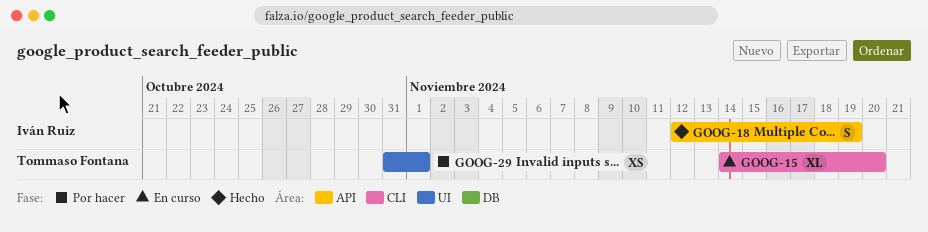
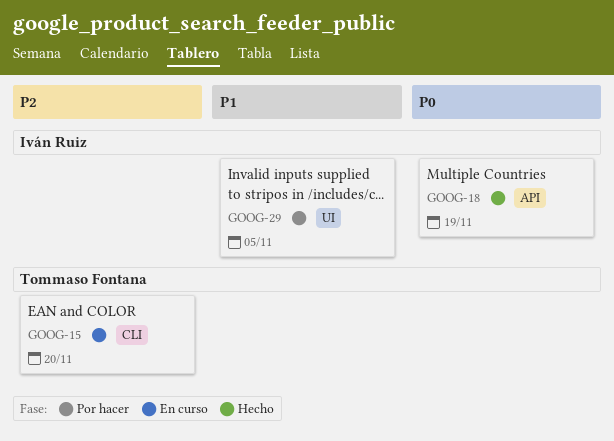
GOOG-29, owner: Tommaso Fontana -> Iván Ruiz
GOOG-29, due: Nov 1 -> Nov 5

